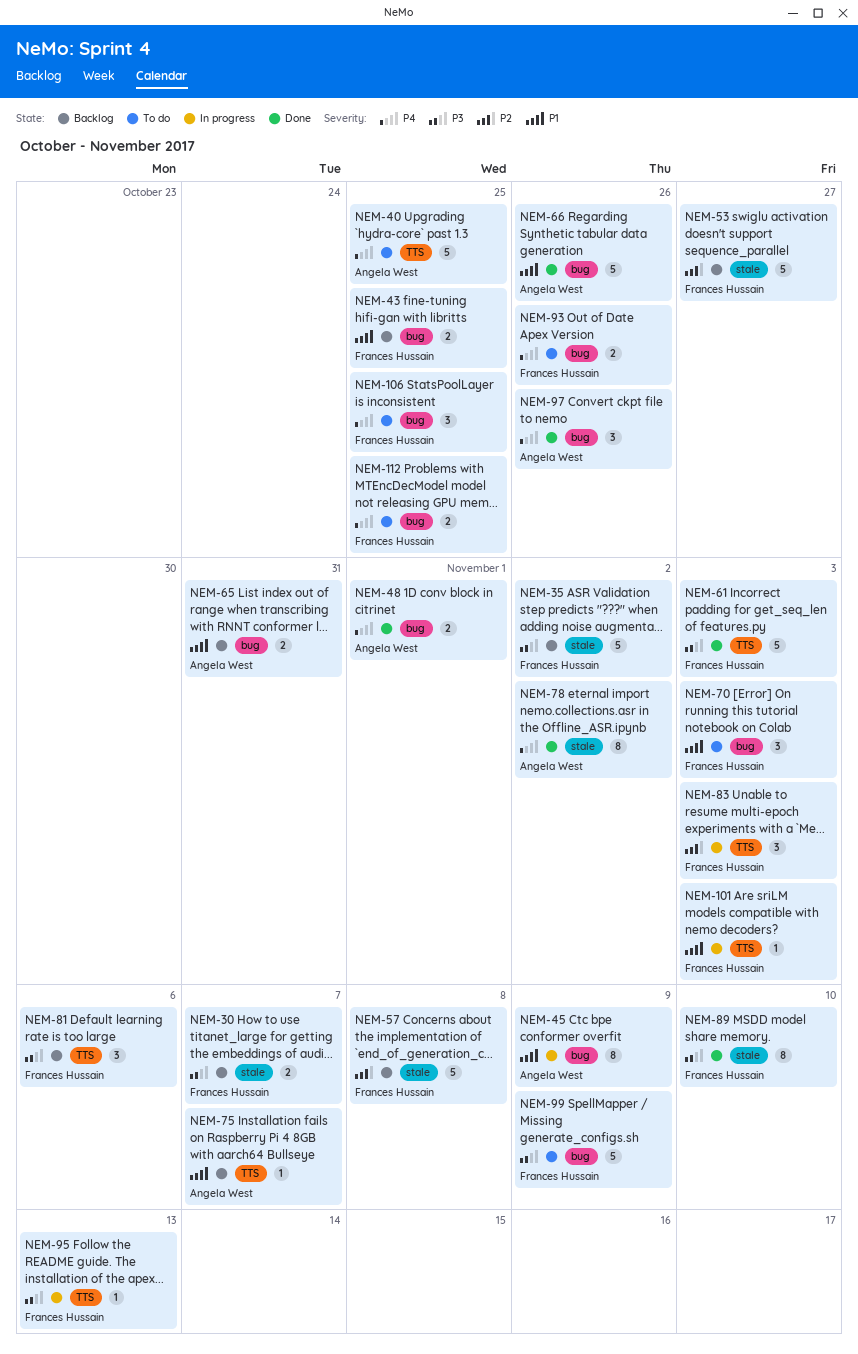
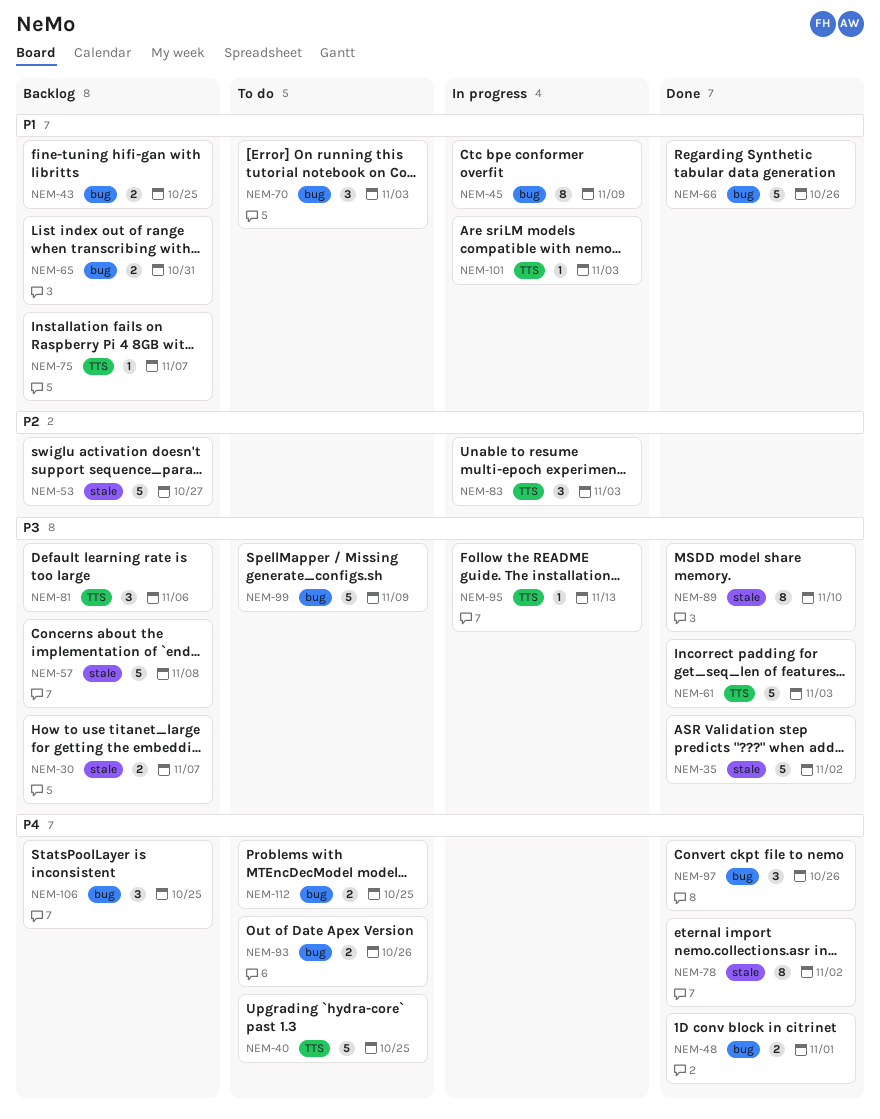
NEM-35, status: Backlog -> Done
NEM-57, priority: P2 -> P3
NEM-106, status: To do -> Backlog

